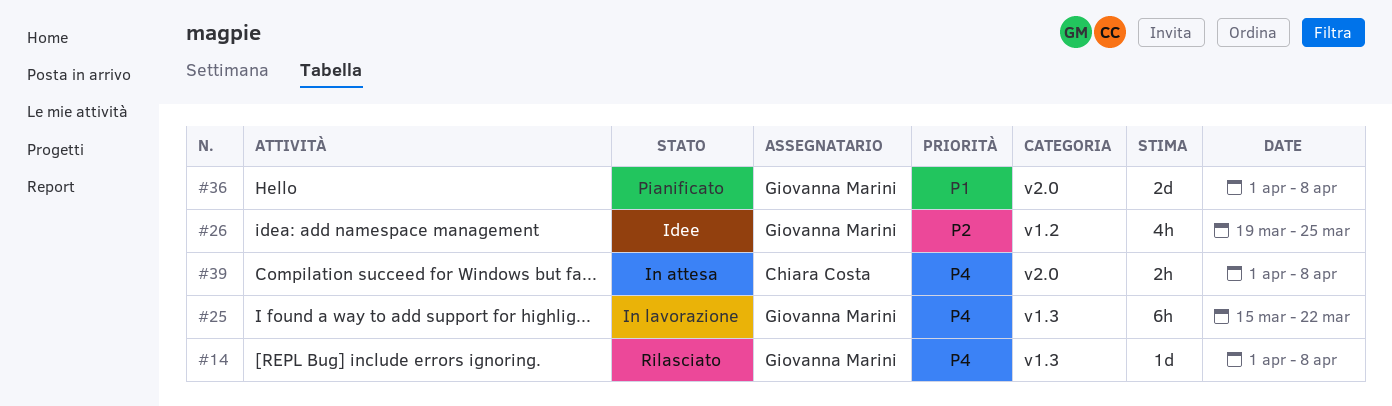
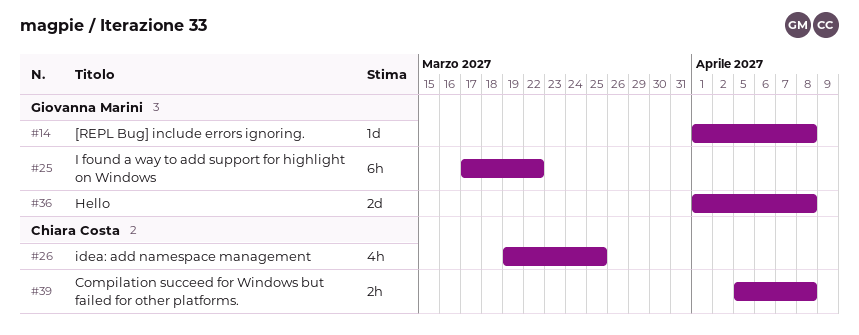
#25, start: Mar 15 -> Mar 17
#26, owner: Giovanna Marini -> Chiara Costa
#39, start: Apr 1 -> Apr 5

